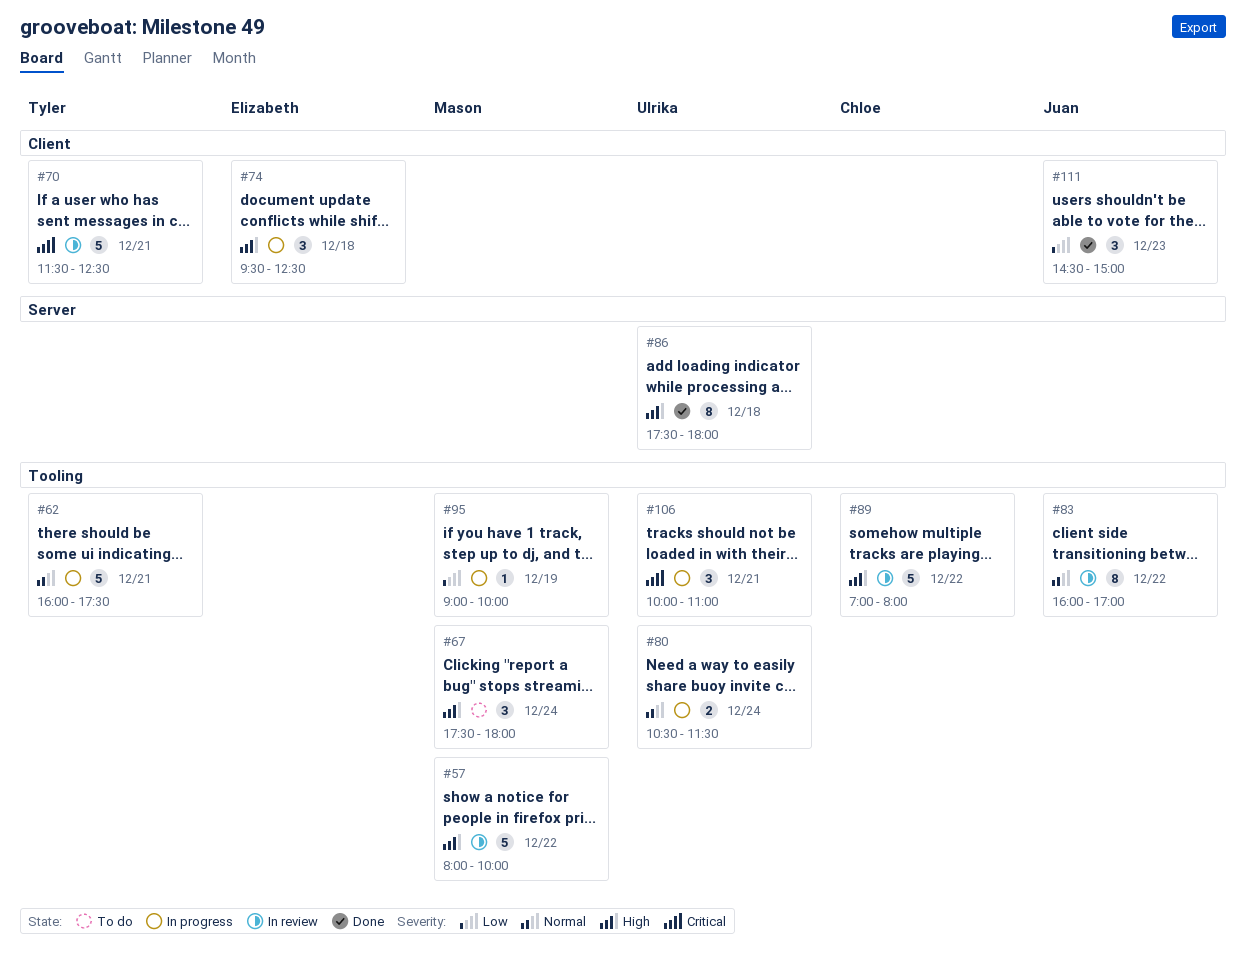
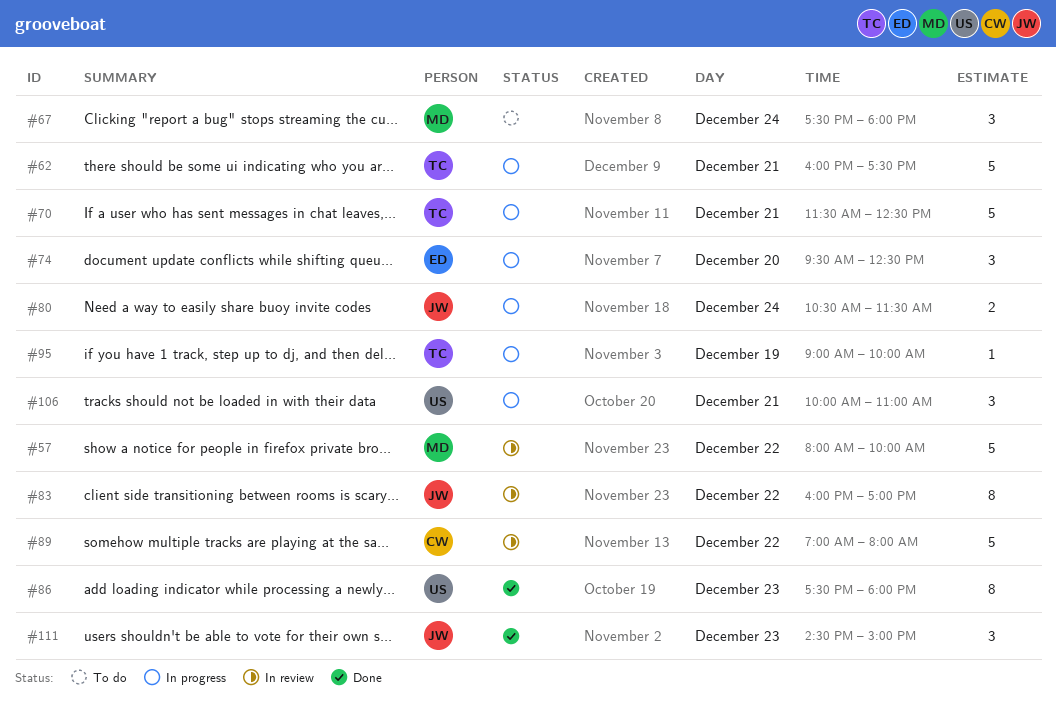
#70, status: In review -> In progress
#74, day: Dec 18 -> Dec 20
#80, owner: Ulrika -> Juan
#86, day: Dec 18 -> Dec 23
#95, owner: Mason -> Tyler

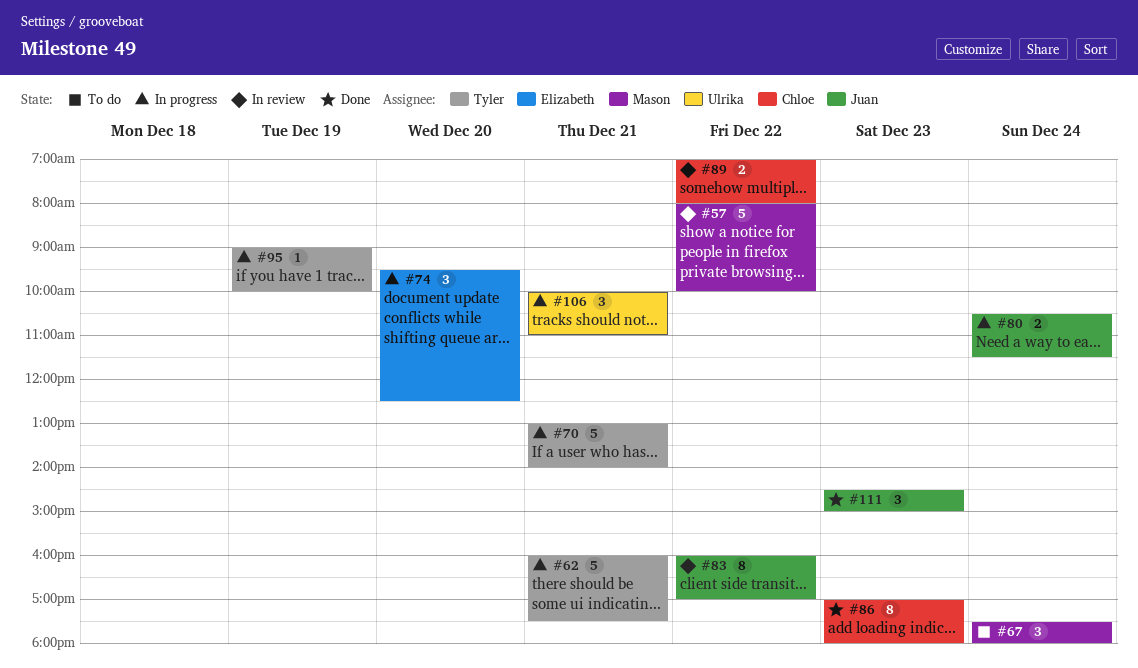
#70, begins: 11:30 -> 13:00
#70, ends: 12:30 -> 14:00
#86, owner: Ulrika -> Chloe
#86, begins: 17:30 -> 17:00
#89, estimate: 5 -> 2

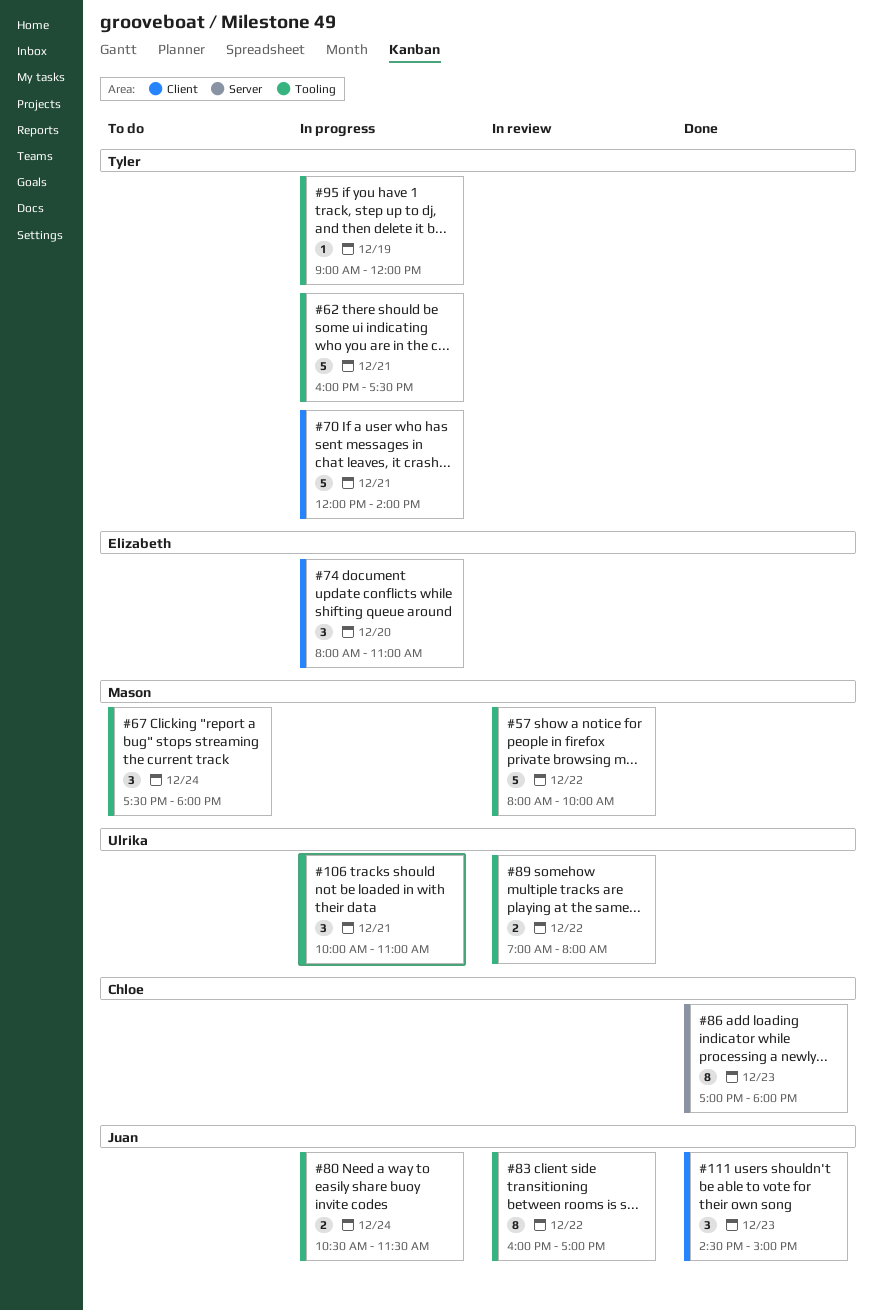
#70, begins: 13:00 -> 12:00
#74, begins: 09:30 -> 08:00
#74, ends: 12:30 -> 11:00
#89, owner: Chloe -> Ulrika
#95, ends: 10:00 -> 12:00

